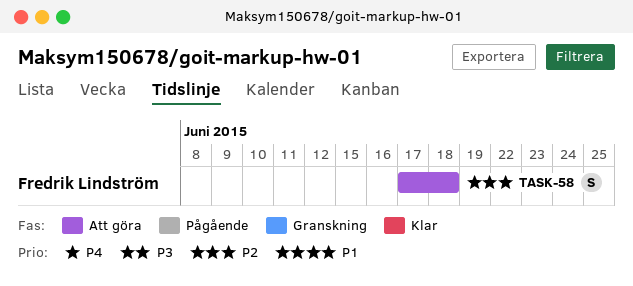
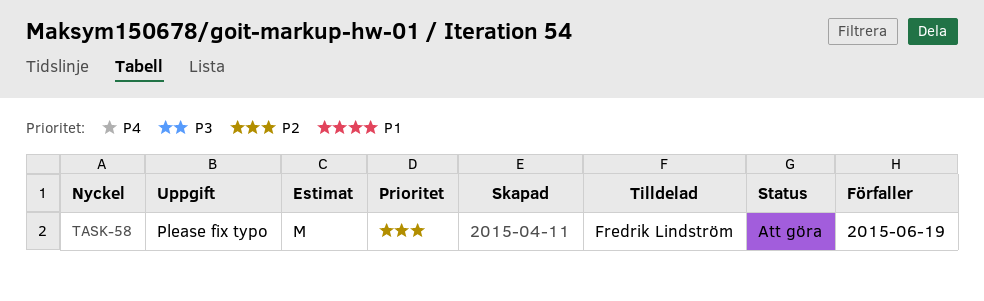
TASK-58, estimate: S -> M
TASK-58, due: Jun 18 -> Jun 19

